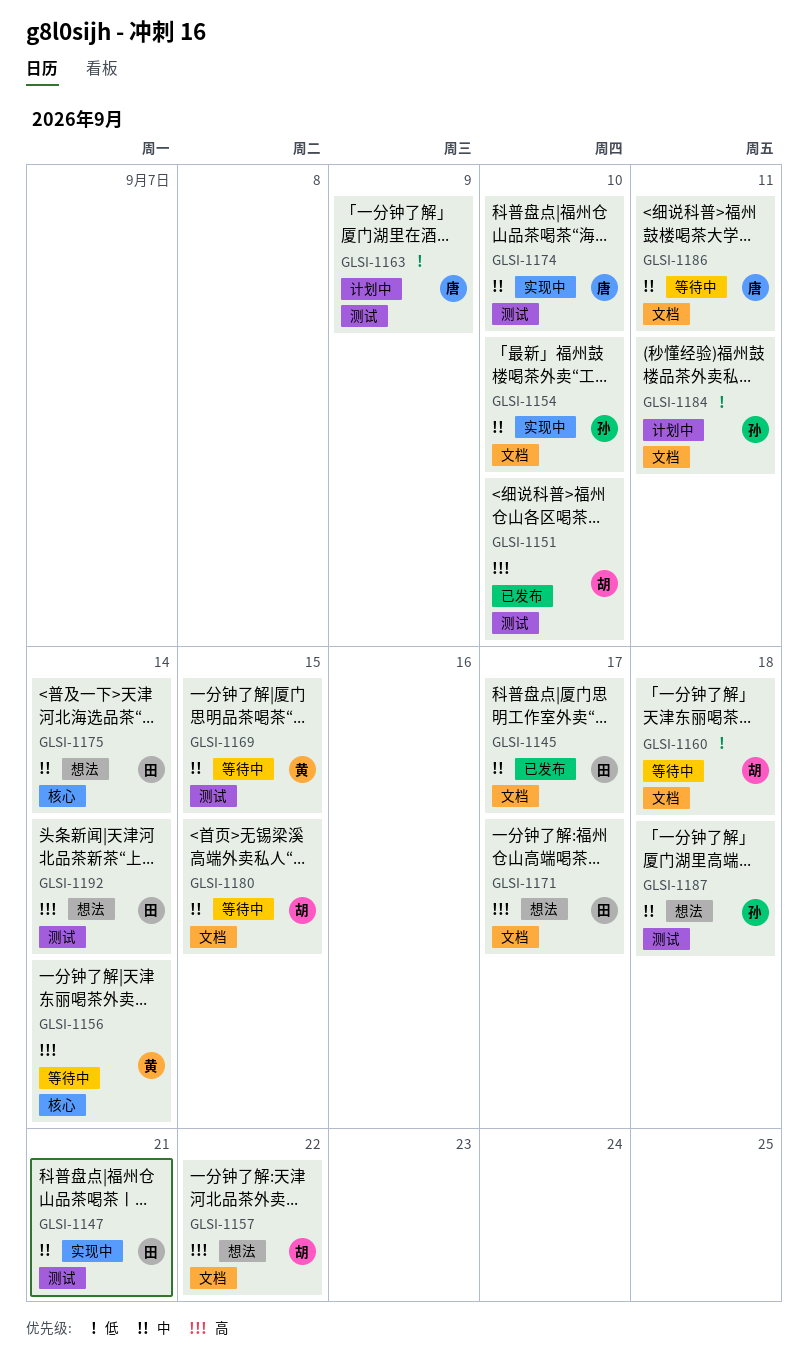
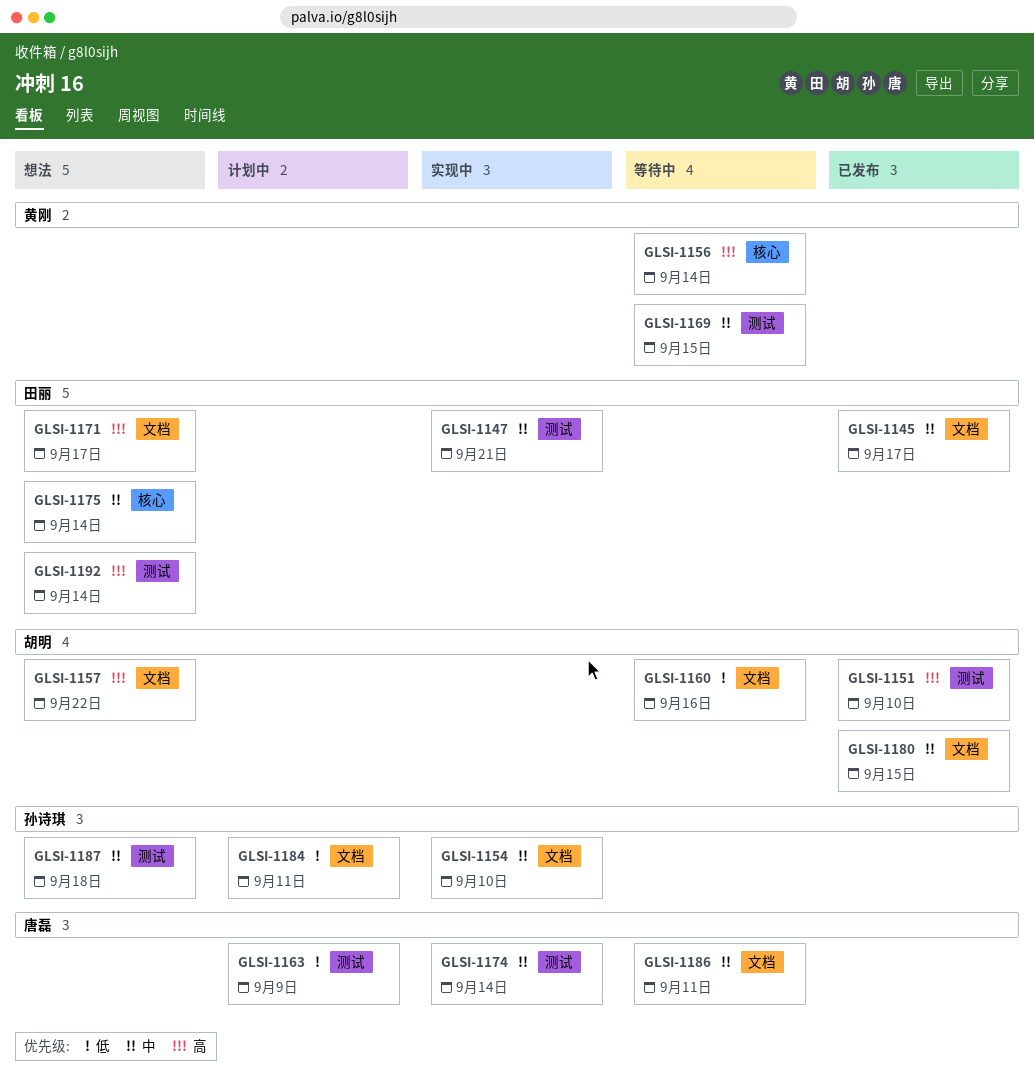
GLSI-1160, due: Sep 18 -> Sep 16
GLSI-1174, due: Sep 10 -> Sep 14
GLSI-1180, status: 等待中 -> 已发布

